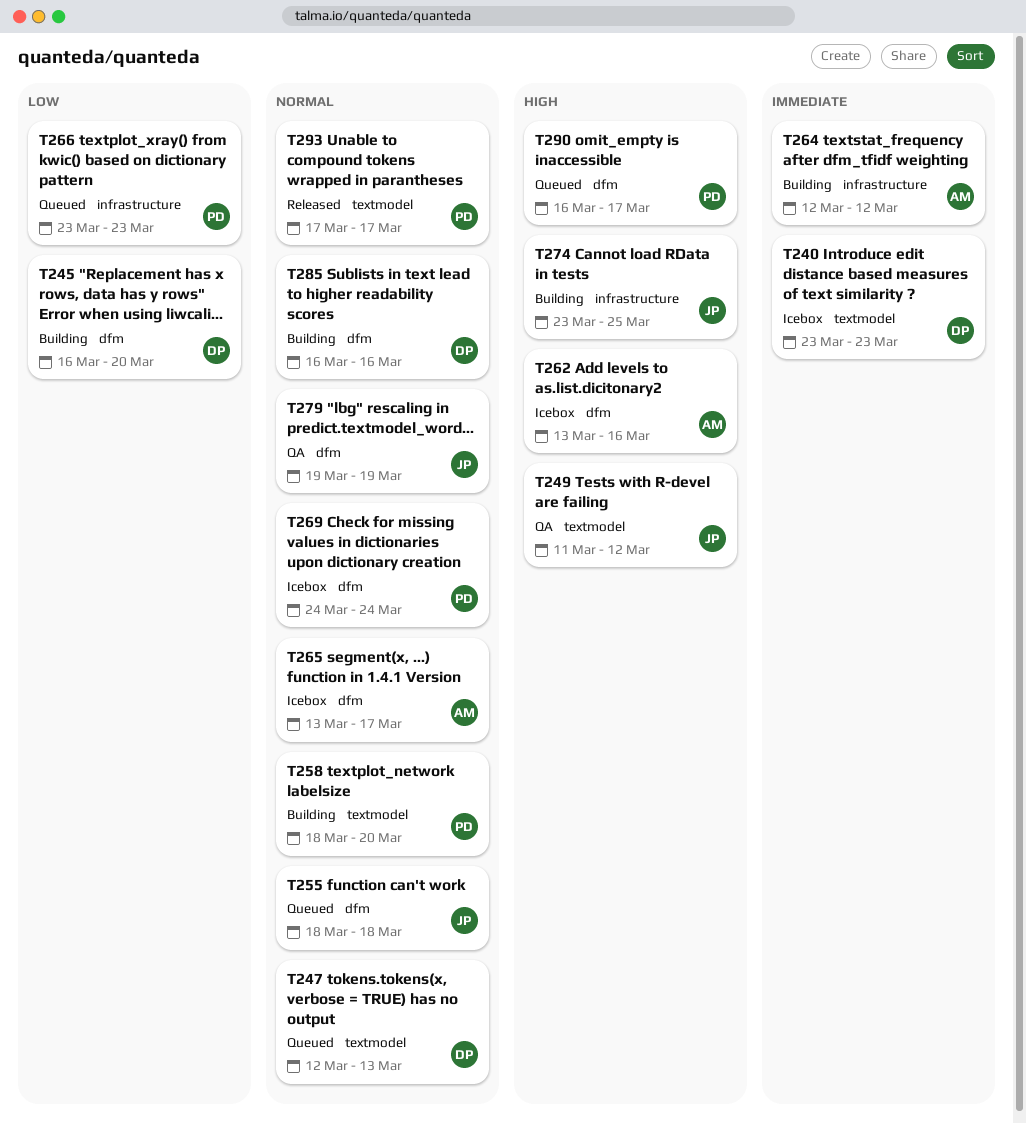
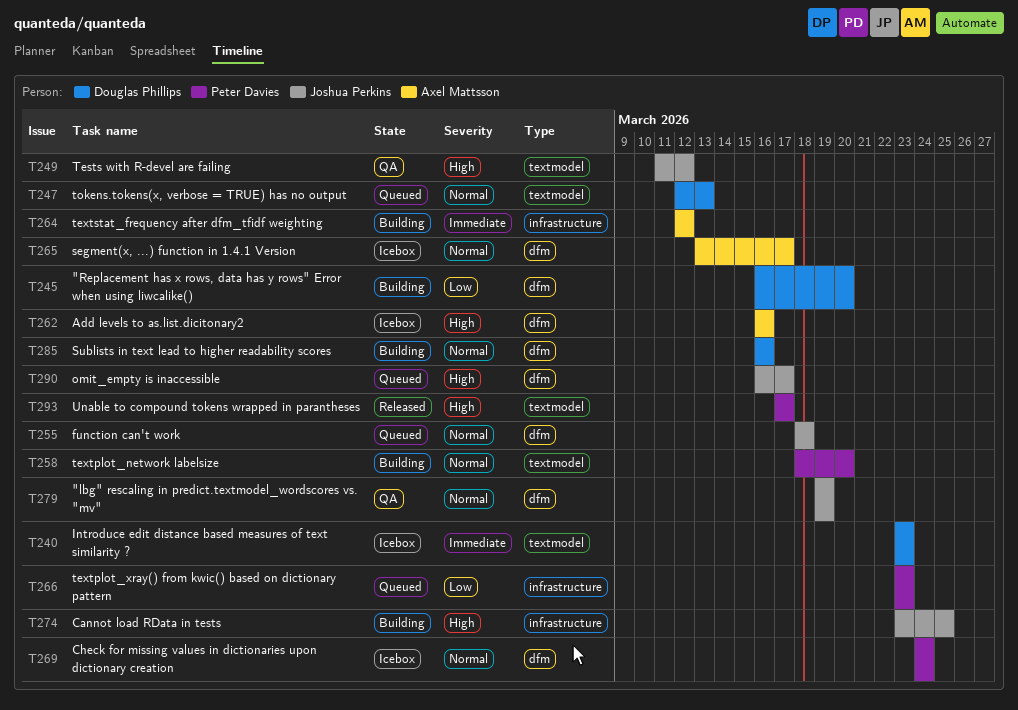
T262, start: Mar 13 -> Mar 16
T290, owner: Peter Davies -> Joshua Perkins
T293, priority: Normal -> High

